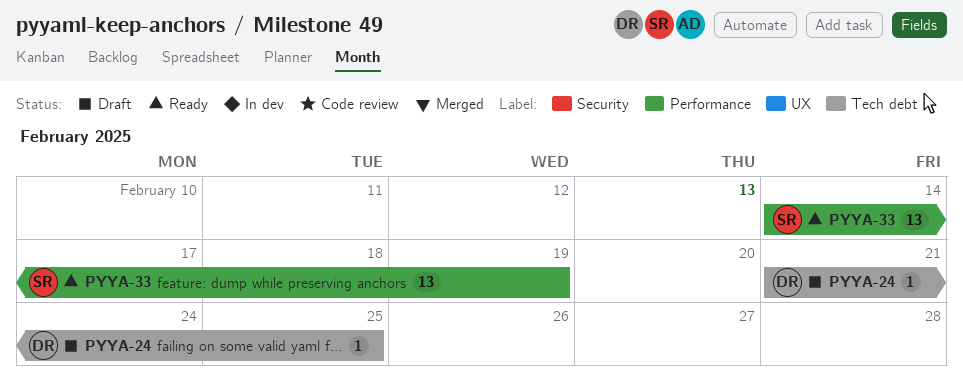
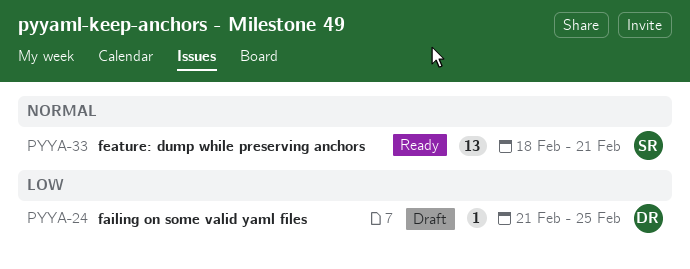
PYYA-33, start: Feb 14 -> Feb 18
PYYA-33, due: Feb 19 -> Feb 21

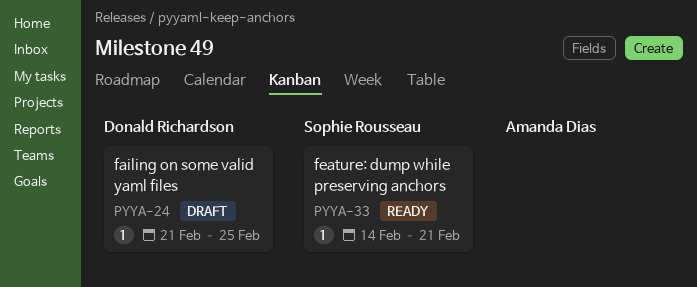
PYYA-33, estimate: 13 -> 1
PYYA-33, start: Feb 18 -> Feb 14

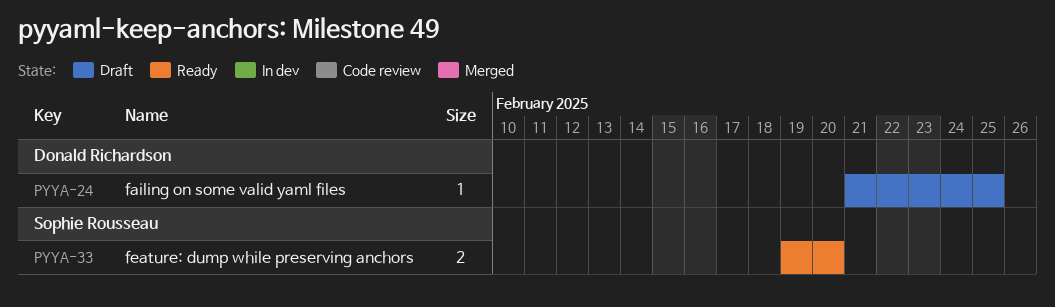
PYYA-33, estimate: 1 -> 2
PYYA-33, start: Feb 14 -> Feb 19
PYYA-33, due: Feb 21 -> Feb 20

